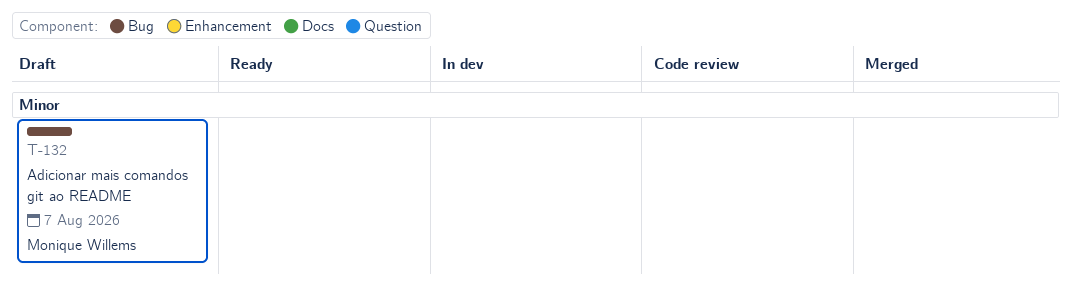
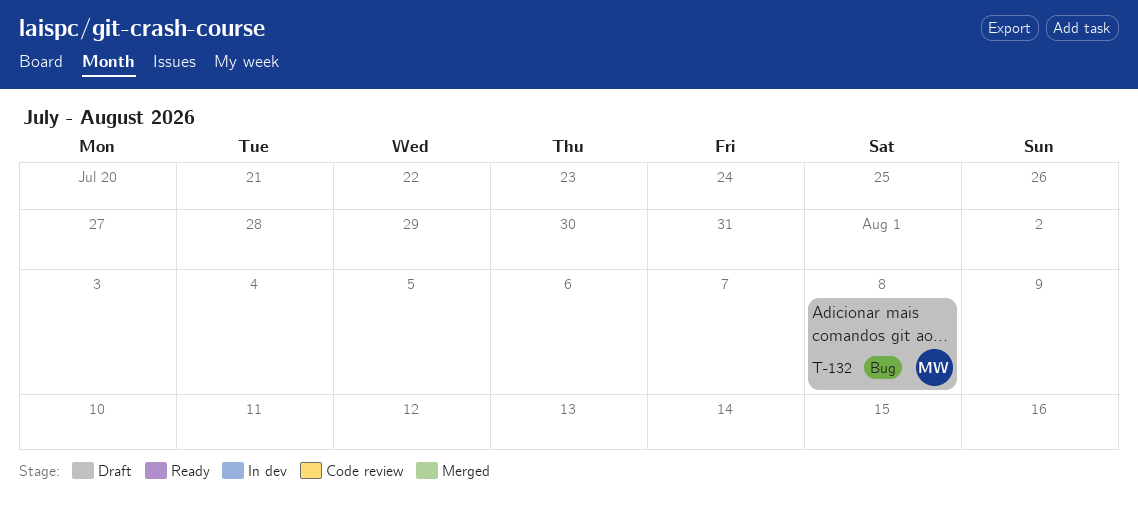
T-132, due: Aug 7 -> Aug 8

